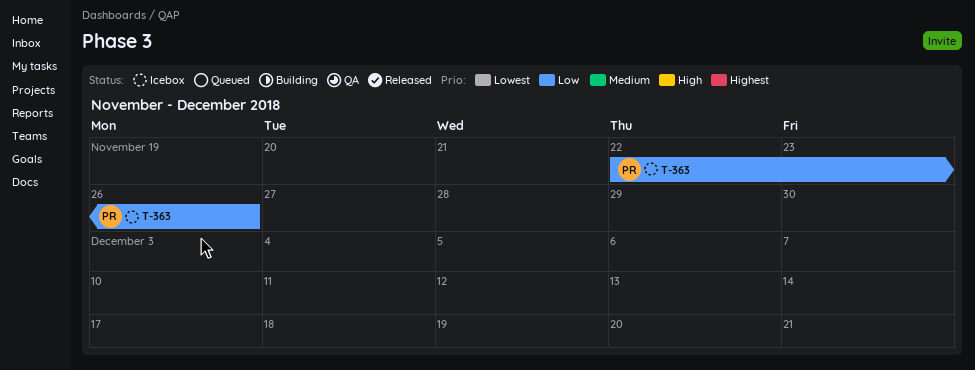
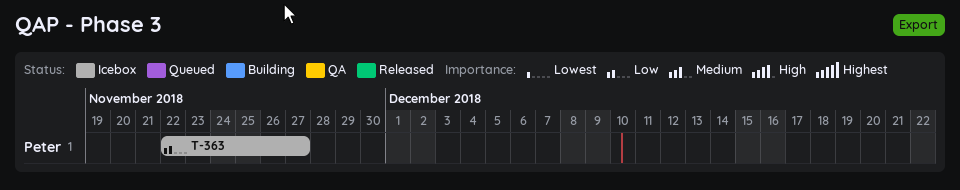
T-363, due: Nov 26 -> Nov 27

